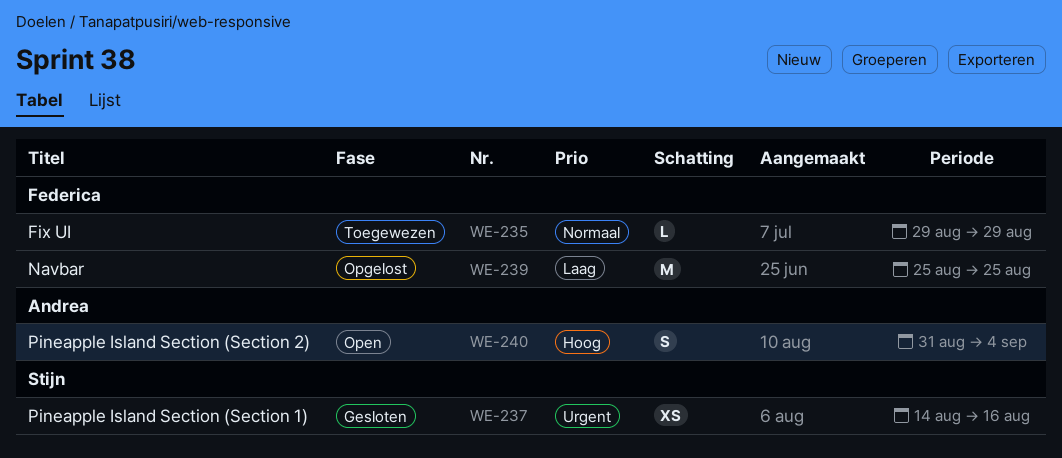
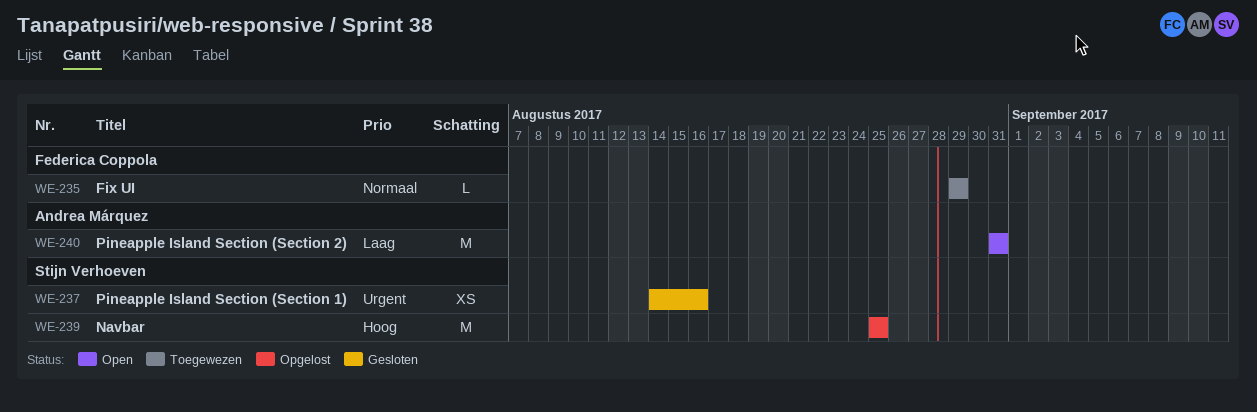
WE-239, owner: Federica Coppola -> Stijn Verhoeven
WE-239, priority: Laag -> Hoog
WE-240, priority: Hoog -> Laag
WE-240, estimate: S -> M
WE-240, due: Sep 4 -> Aug 31

